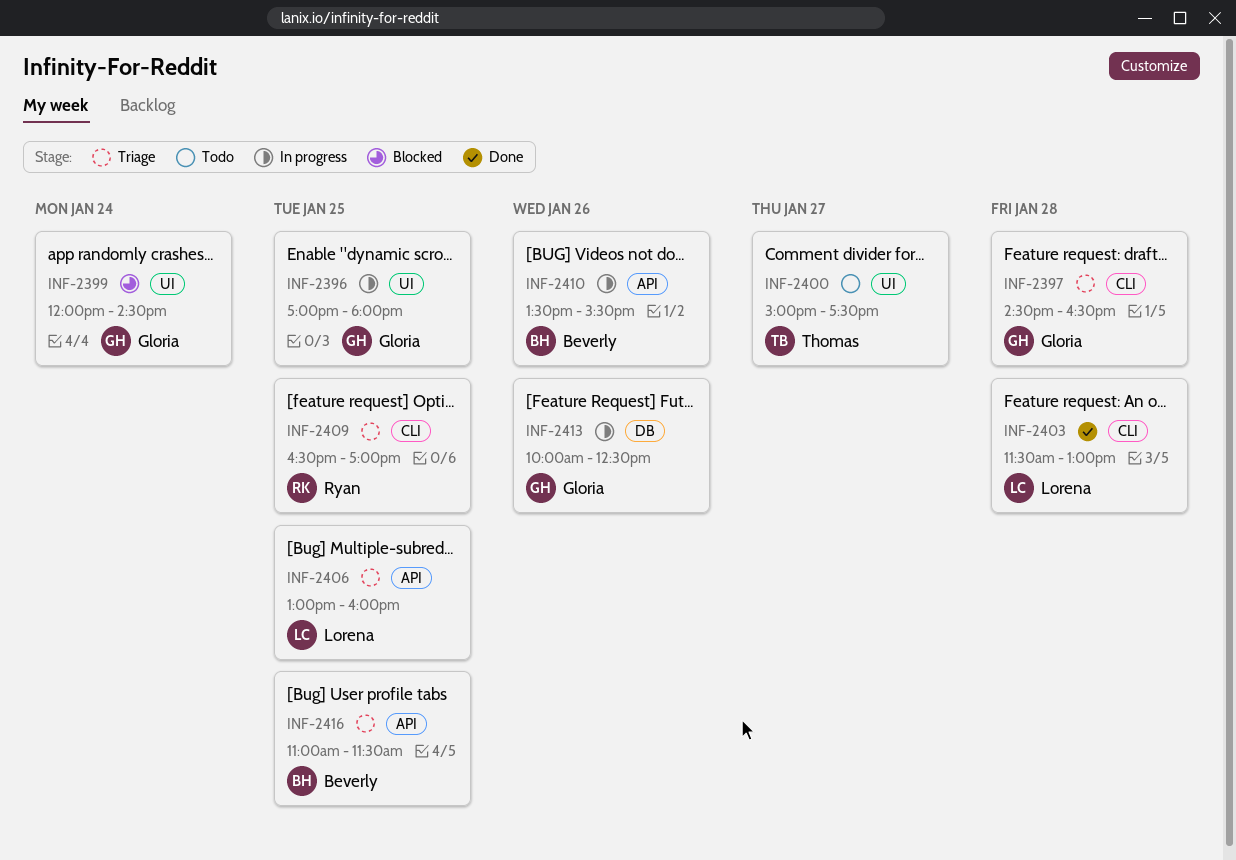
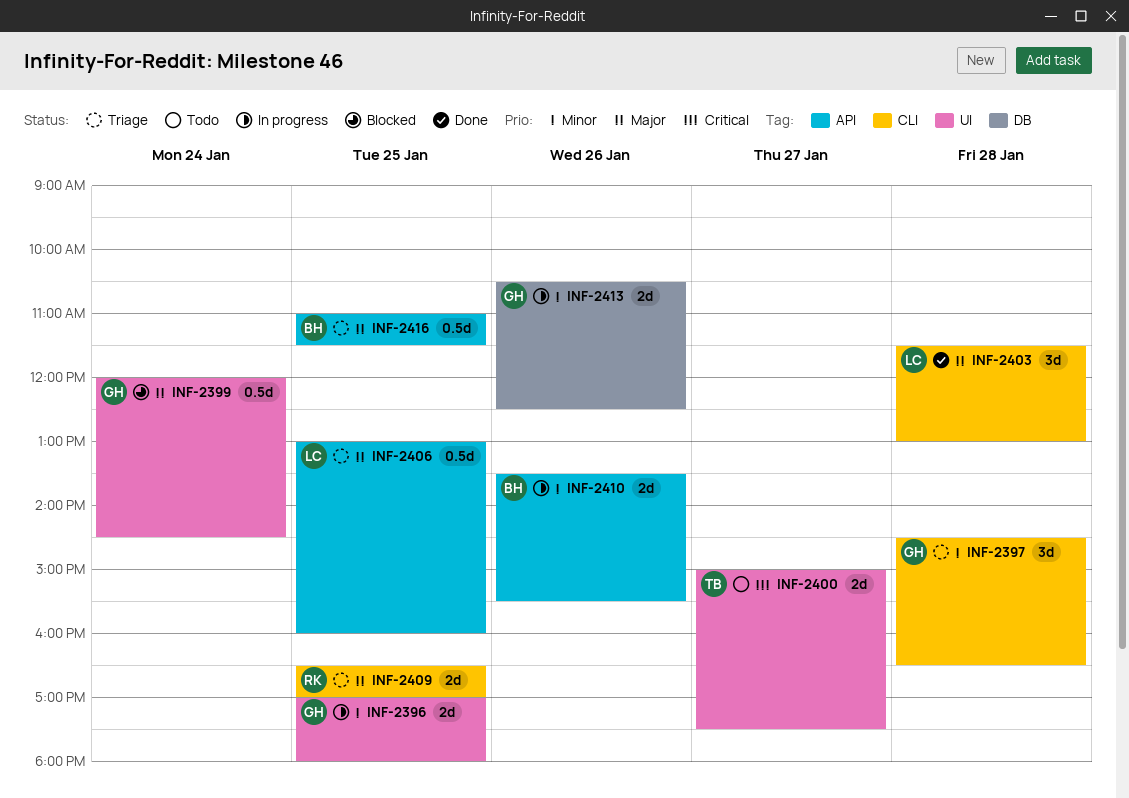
INF-2413, begins: 10:00 -> 10:30

